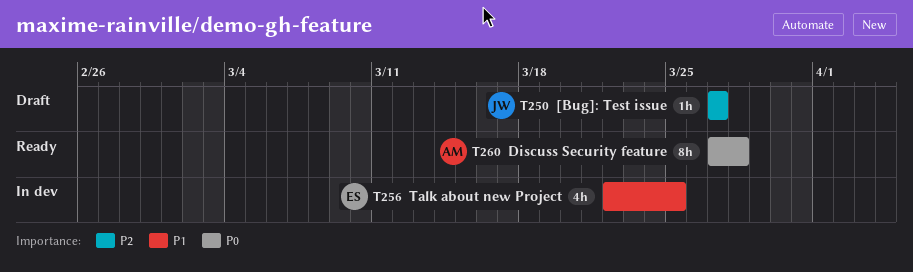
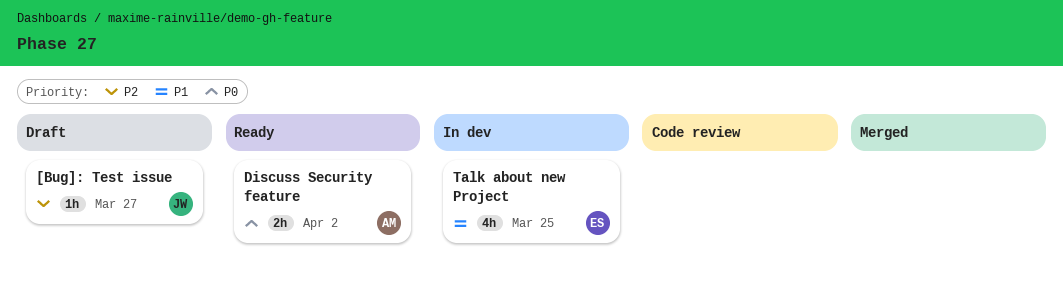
Discuss Security feature, estimate: 8h -> 2h
Discuss Security feature, due: Mar 28 -> Apr 2

